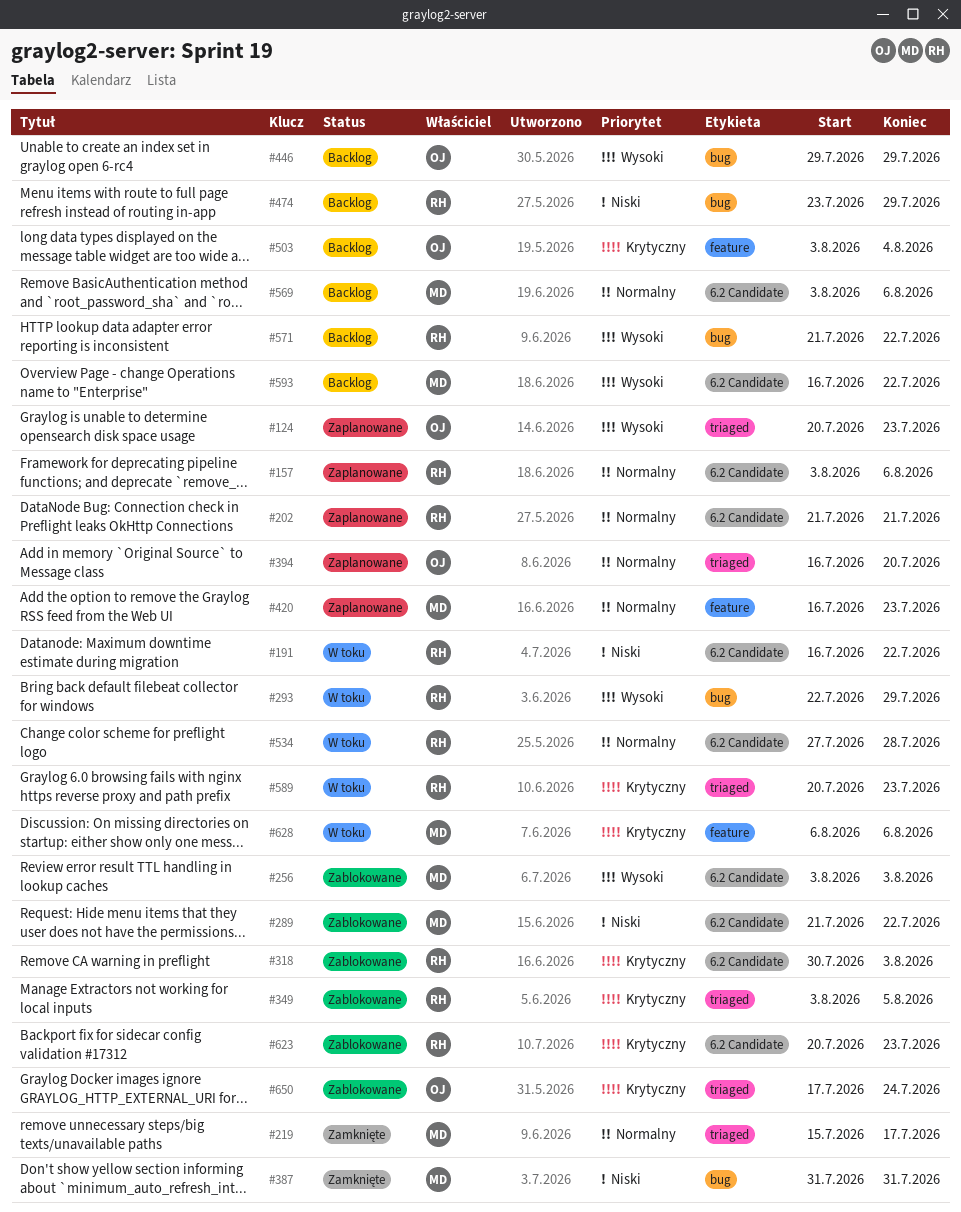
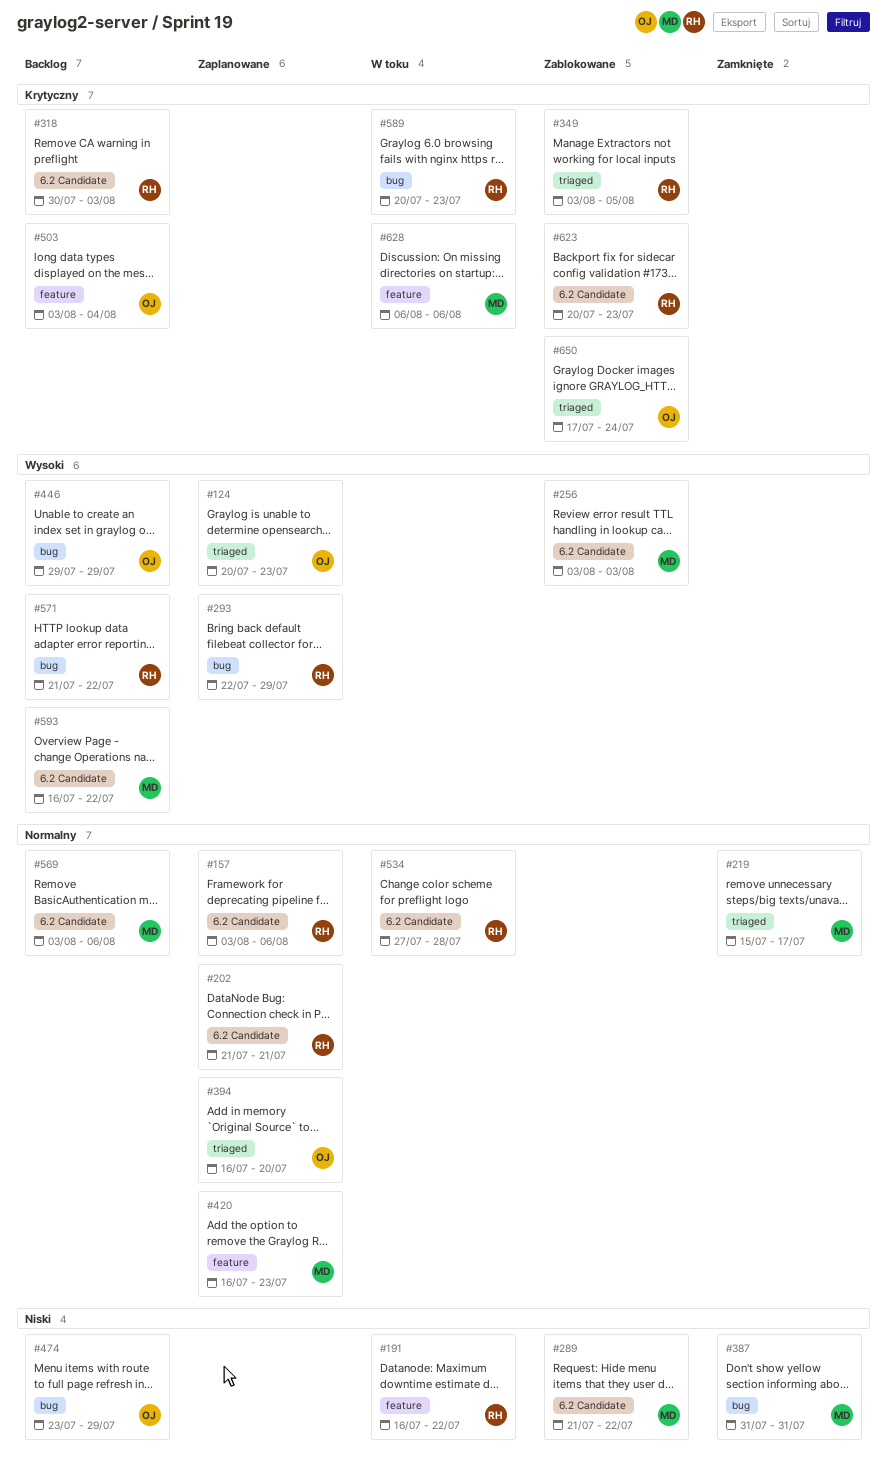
#191, label: 6.2 Candidate -> feature
#293, status: W toku -> Zaplanowane
#318, status: Zablokowane -> Backlog
#474, owner: RH -> OJ
#589, label: triaged -> bug

